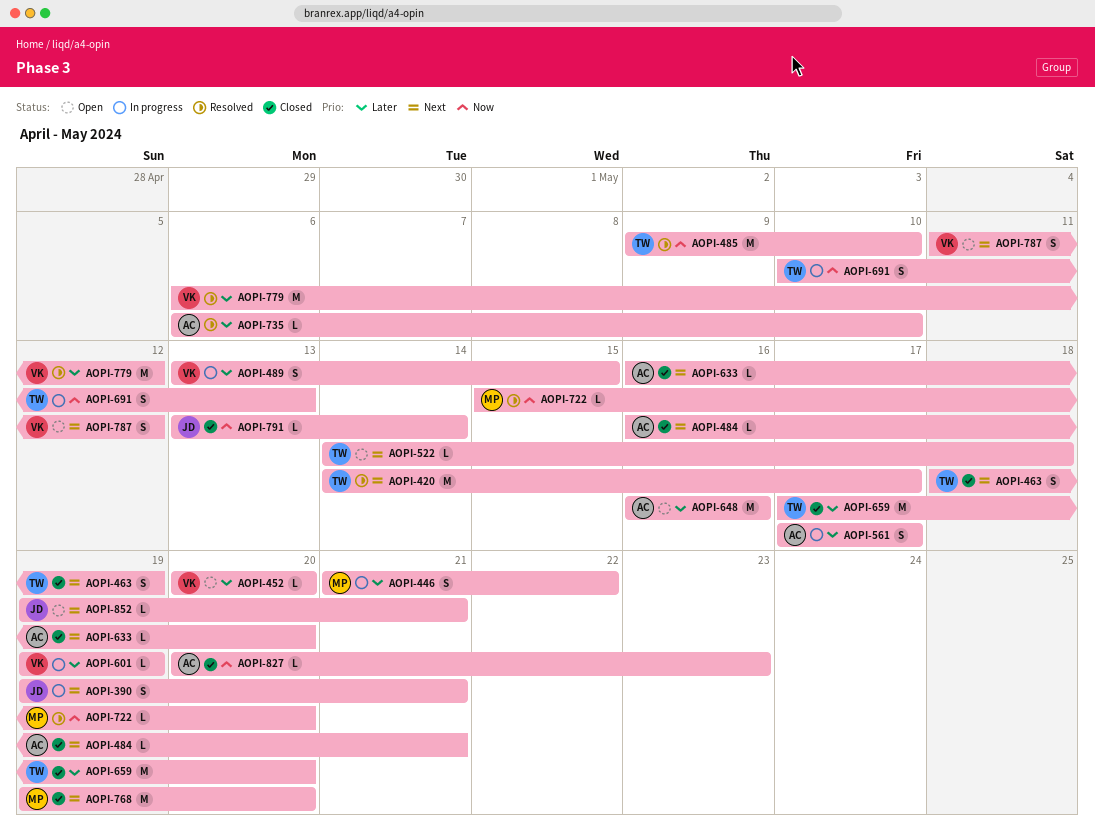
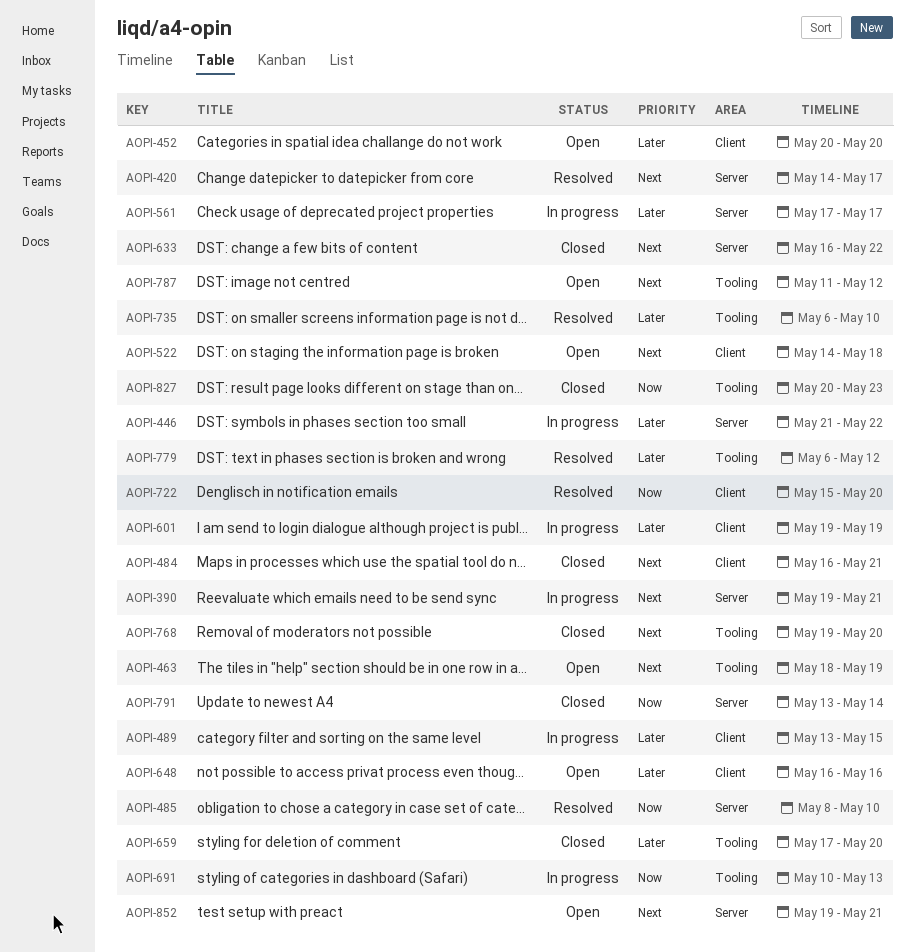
AOPI-463, status: Closed -> Open
AOPI-485, start: May 9 -> May 8
AOPI-633, due: May 20 -> May 22

